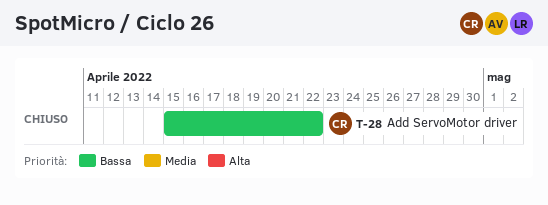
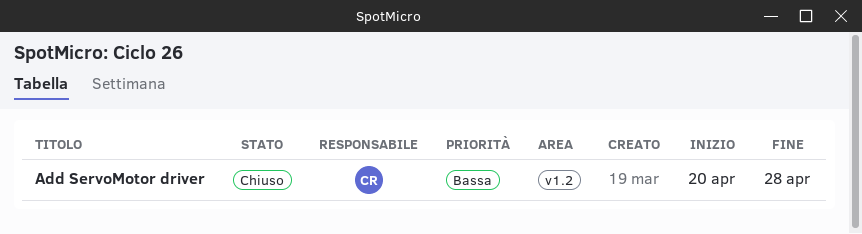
Add ServoMotor driver, start: Apr 15 -> Apr 20
Add ServoMotor driver, due: Apr 22 -> Apr 28

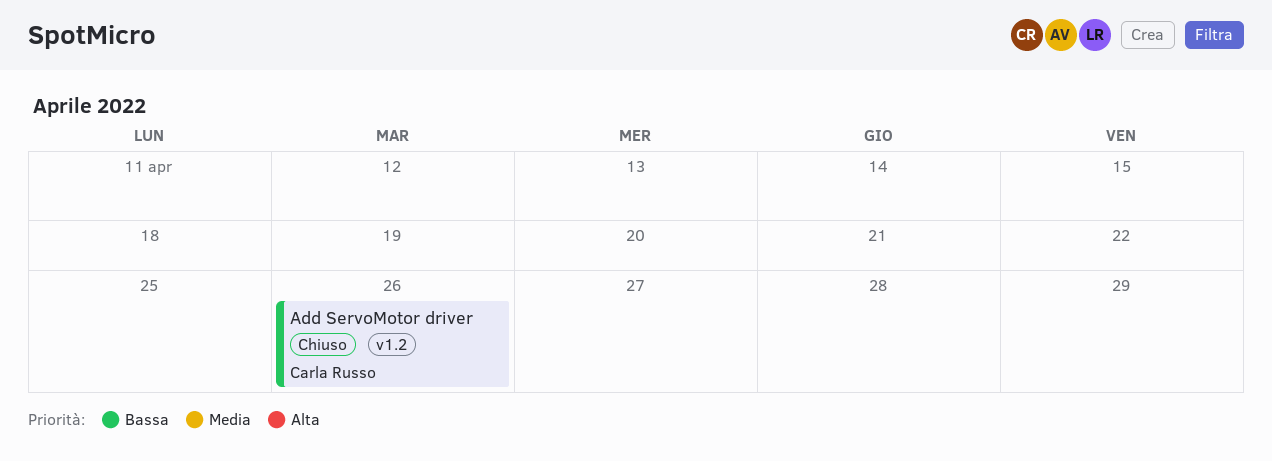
Add ServoMotor driver, due: Apr 28 -> Apr 26

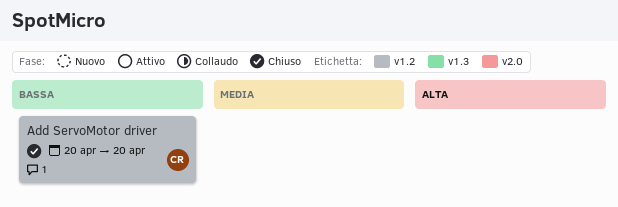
Add ServoMotor driver, due: Apr 26 -> Apr 20

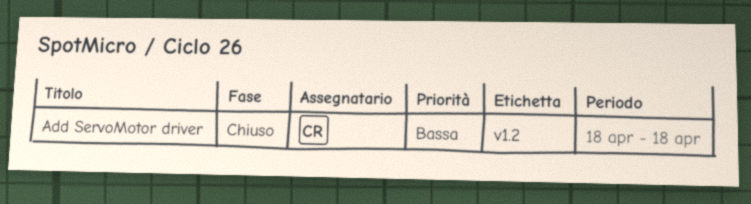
Add ServoMotor driver, start: Apr 20 -> Apr 18
Add ServoMotor driver, due: Apr 20 -> Apr 18

